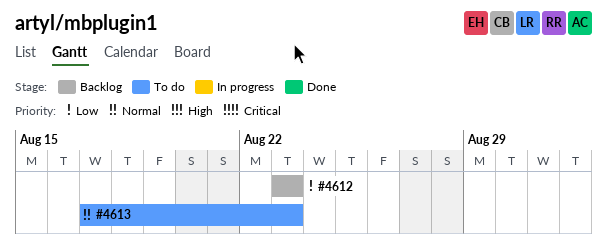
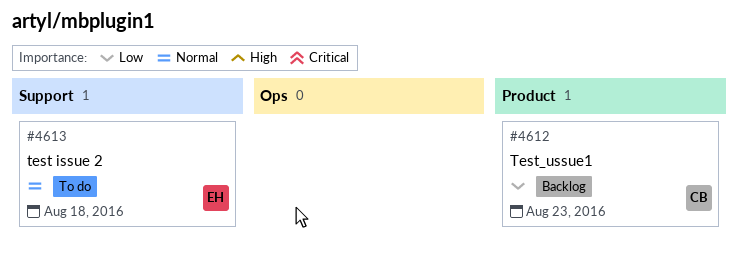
#4613, due: Aug 23 -> Aug 18

